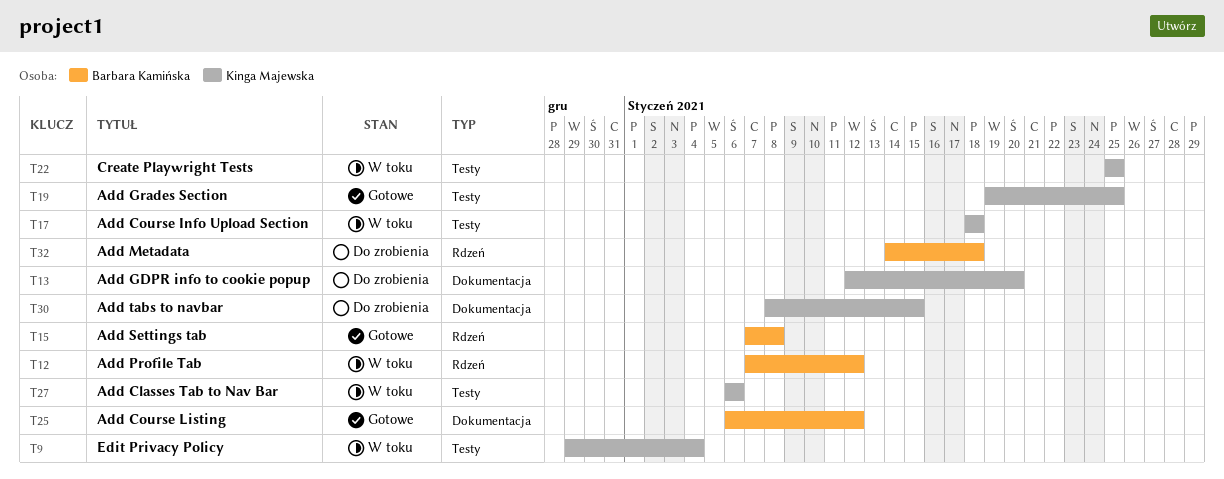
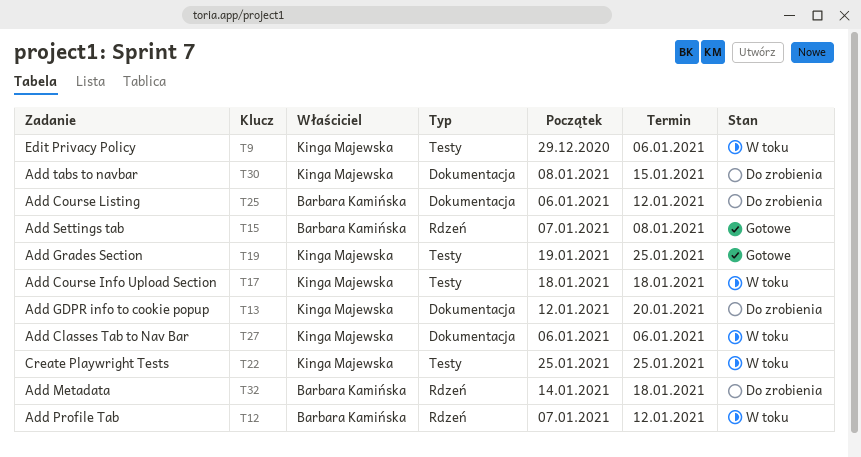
T9, due: Jan 4 -> Jan 6
T25, status: Gotowe -> Do zrobienia
T27, label: Testy -> Dokumentacja

